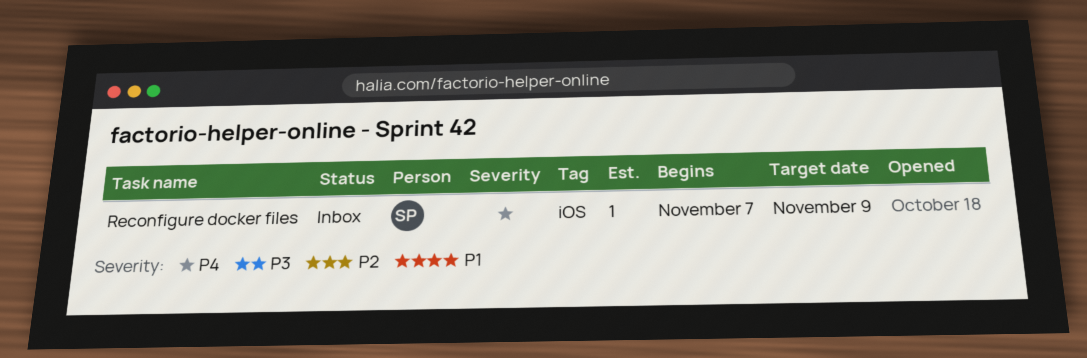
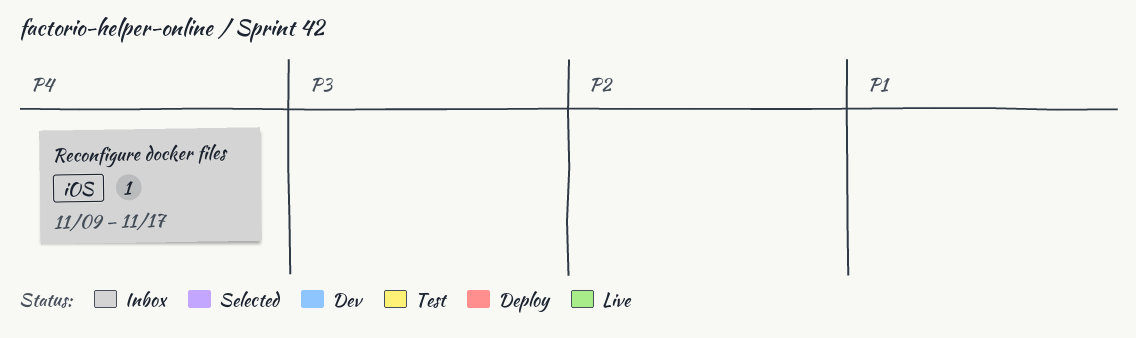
Reconfigure docker files, start: Nov 7 -> Nov 9
Reconfigure docker files, due: Nov 9 -> Nov 17

